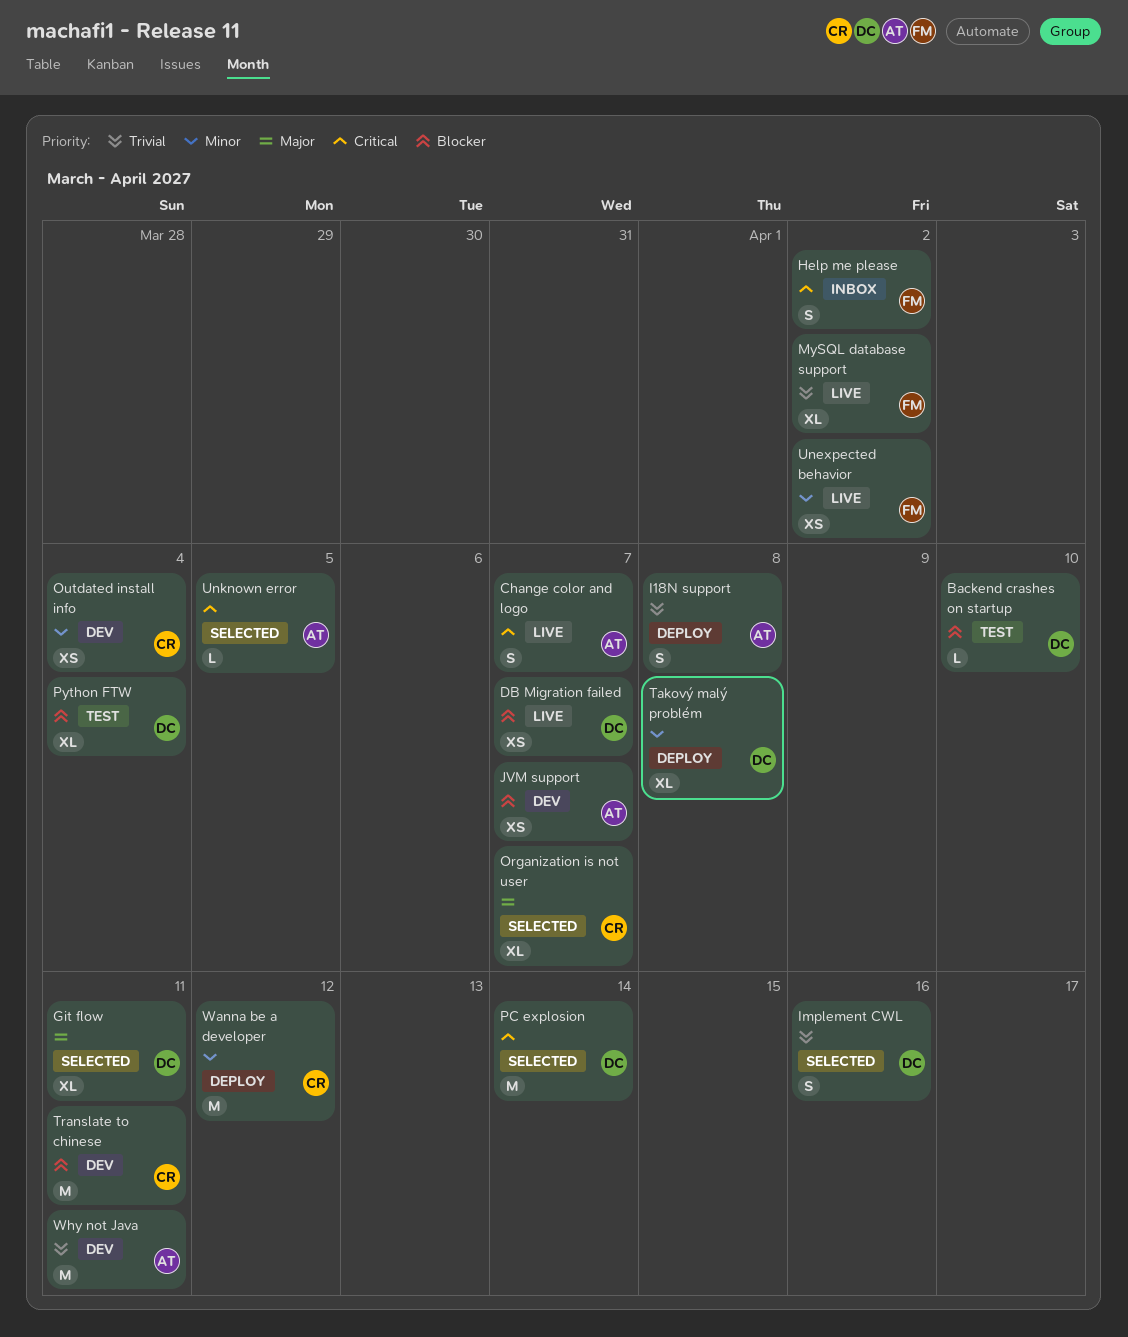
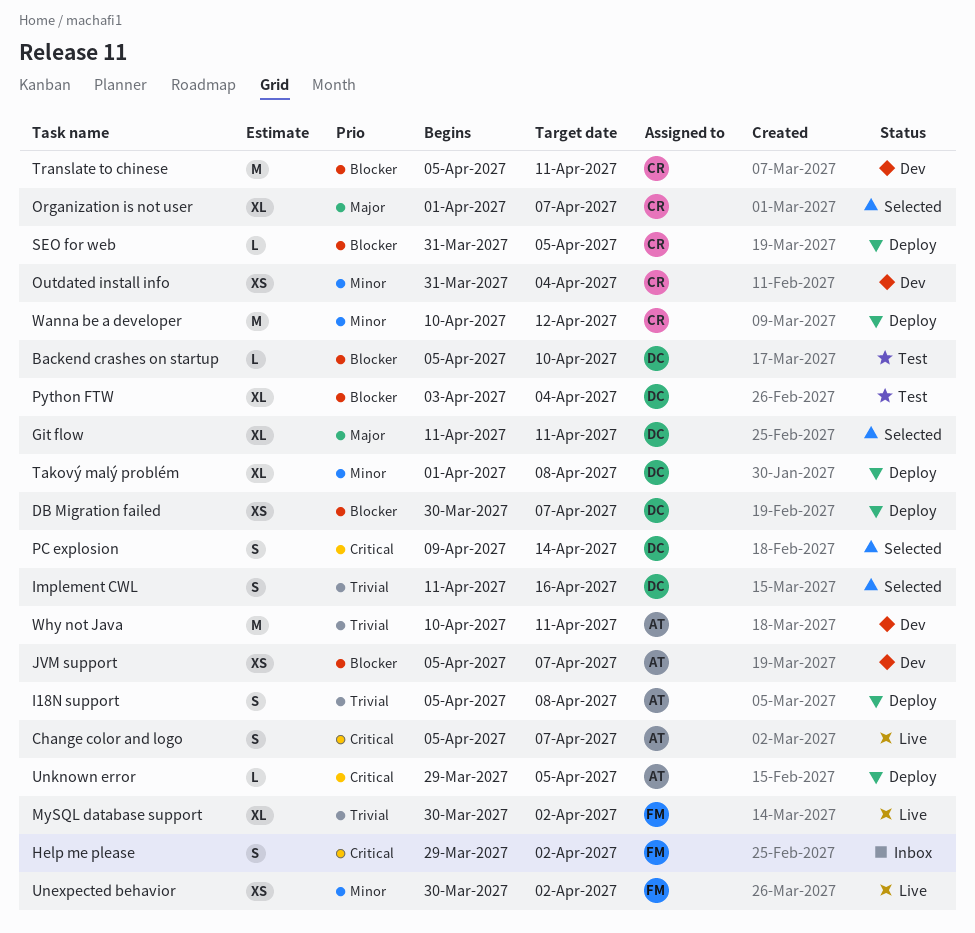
DB Migration failed, status: Live -> Deploy
PC explosion, estimate: M -> S
SEO for web: none -> present
Unknown error, status: Selected -> Deploy

